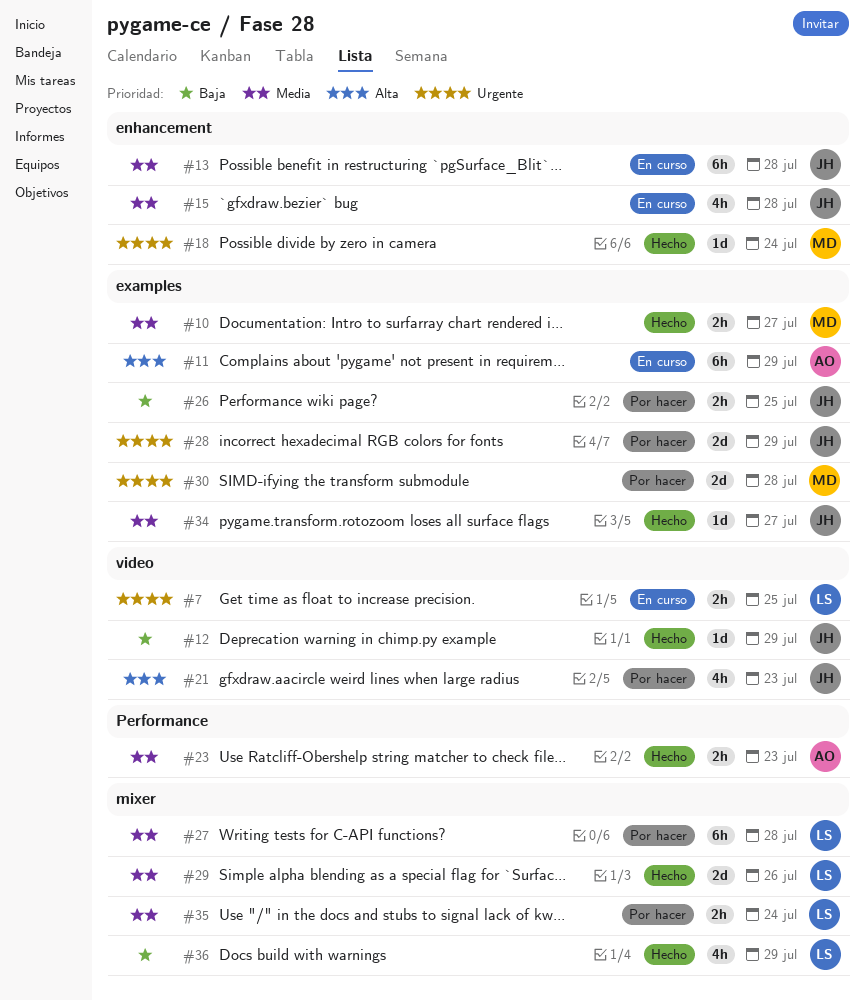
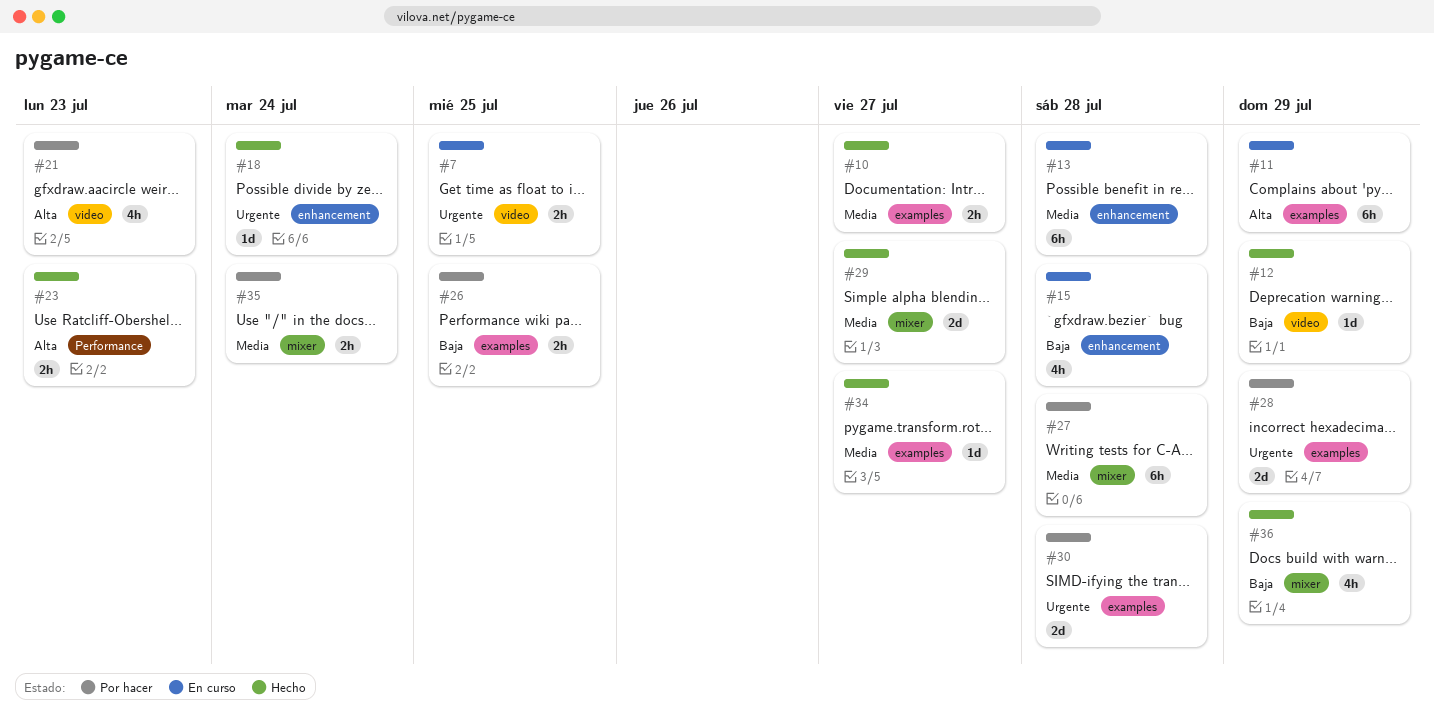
#15, priority: Media -> Baja
#23, priority: Media -> Alta
#29, due: Jul 26 -> Jul 27

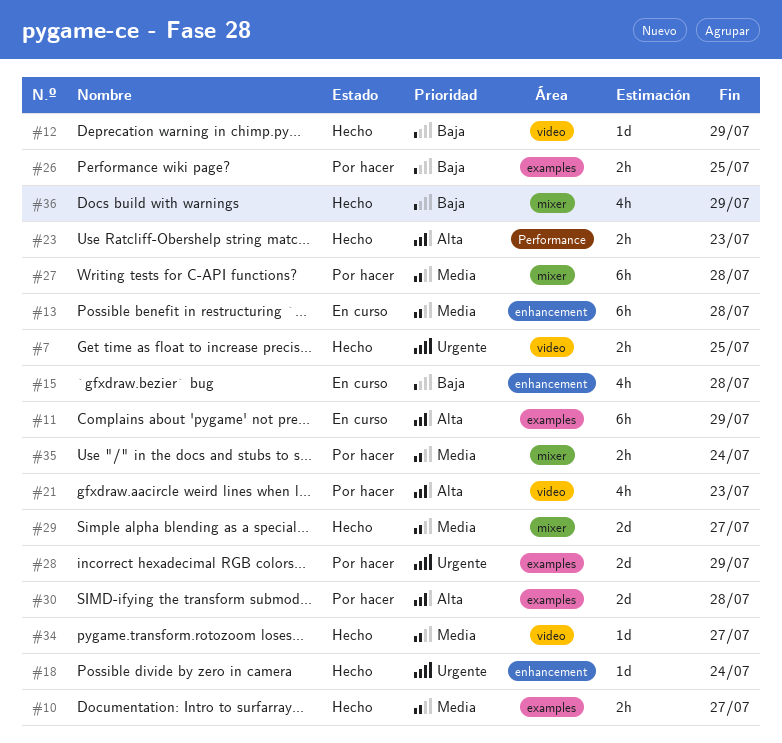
#7, status: En curso -> Hecho
#30, priority: Urgente -> Alta
#34, label: examples -> video

